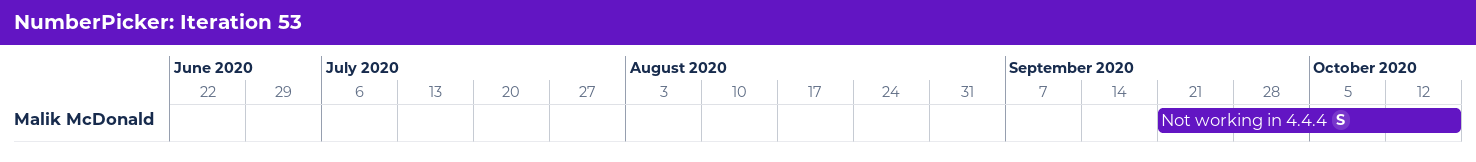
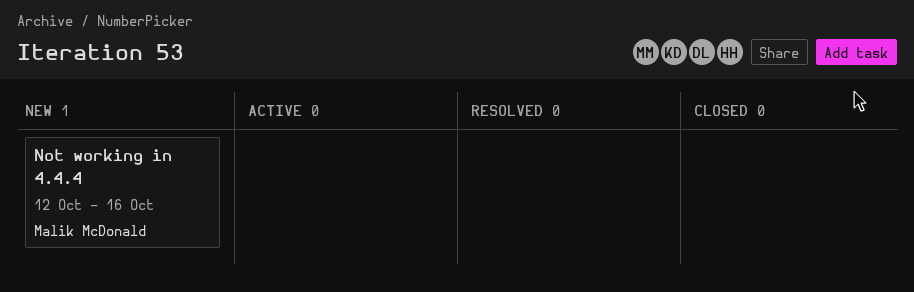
Not working in 4.4.4, start: Sep 21 -> Oct 12

